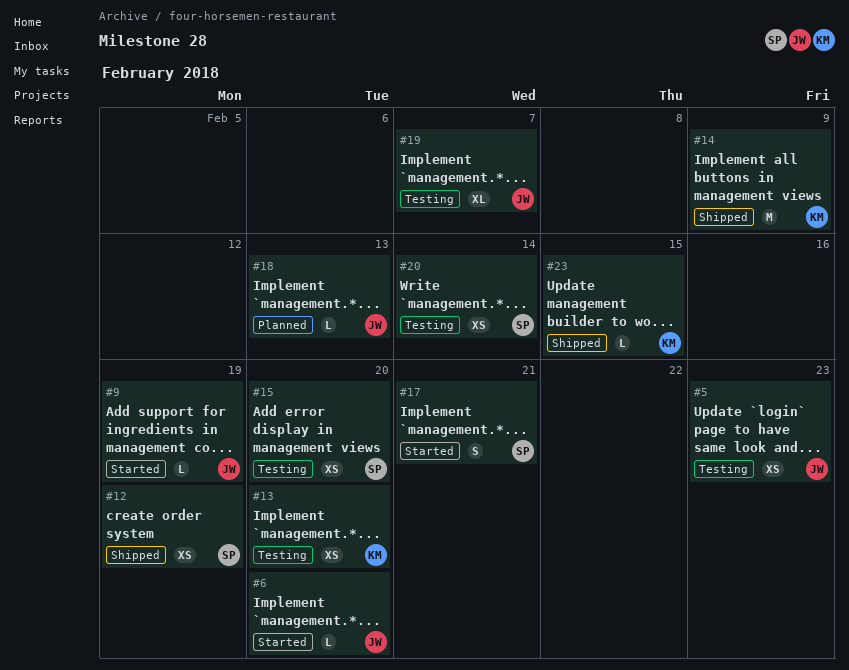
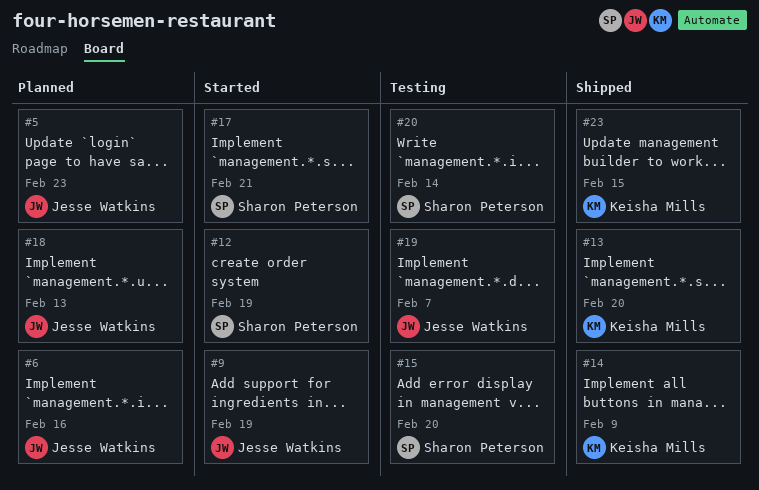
#5, status: Testing -> Planned
#6, status: Started -> Planned
#6, due: Feb 20 -> Feb 16
#12, status: Shipped -> Started
#13, status: Testing -> Shipped

